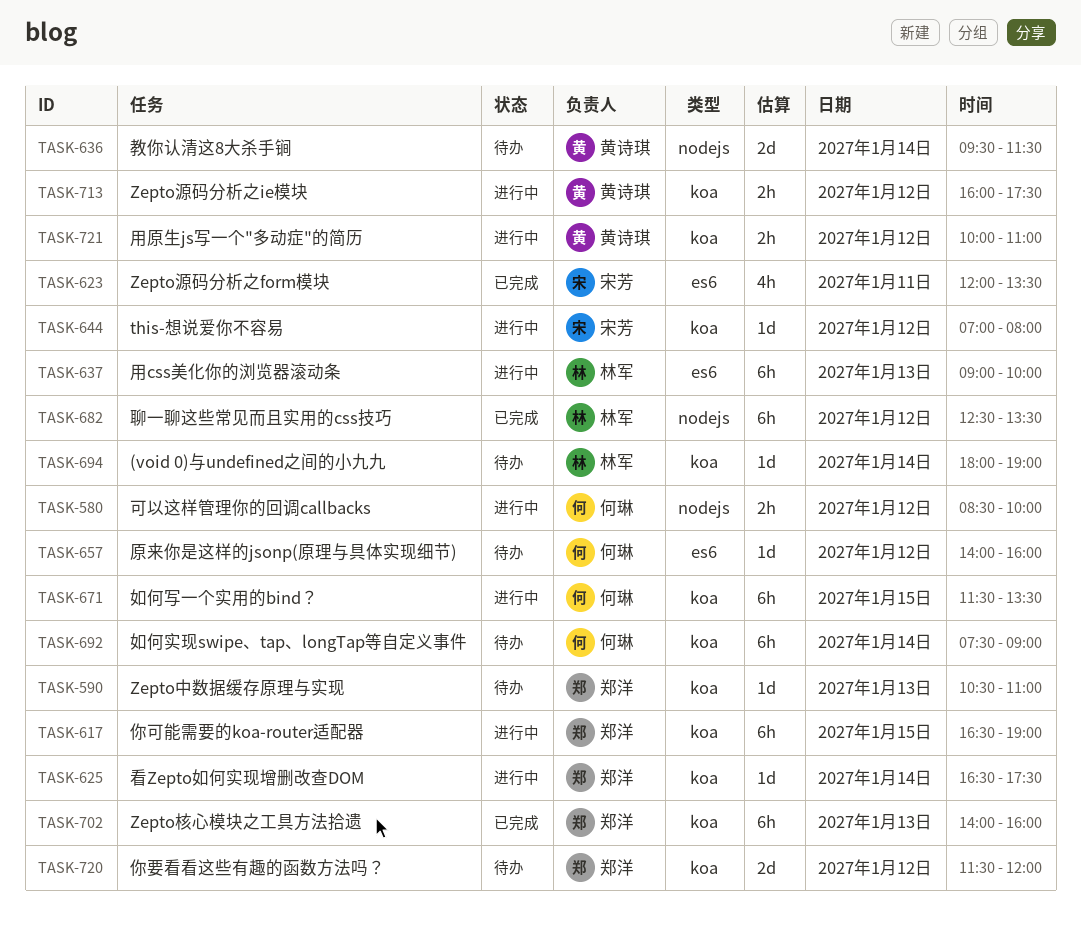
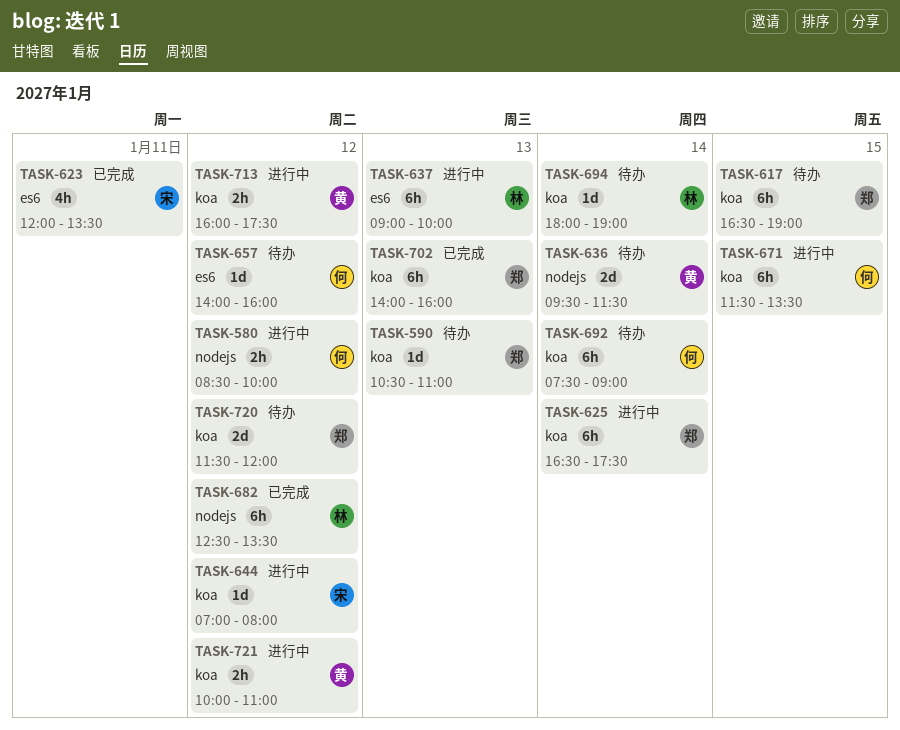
TASK-617, status: 进行中 -> 待办
TASK-625, estimate: 1d -> 6h

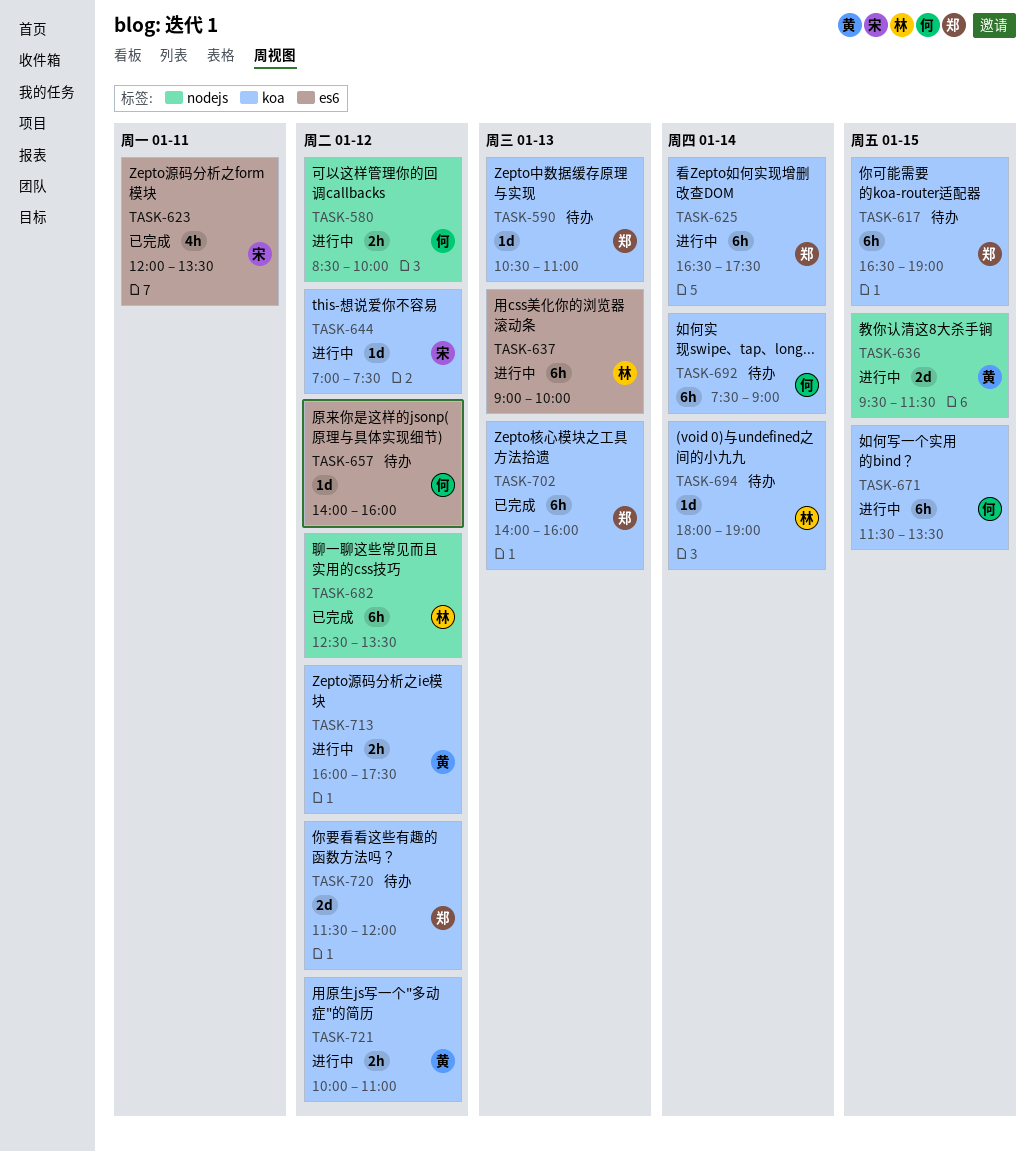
TASK-636, status: 待办 -> 进行中
TASK-636, day: Jan 14 -> Jan 15
TASK-644, ends: 08:00 -> 07:30

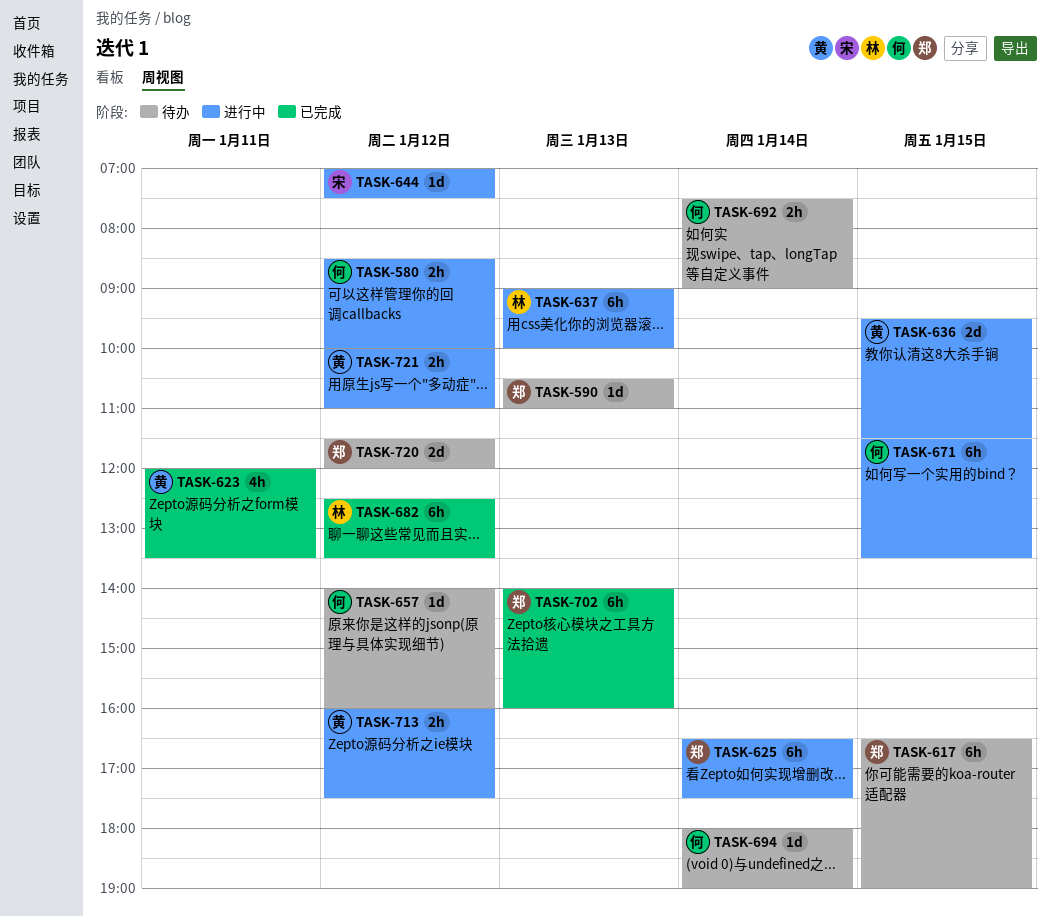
TASK-623, owner: 宋 -> 黄
TASK-692, estimate: 6h -> 2h
TASK-694, owner: 林 -> 何

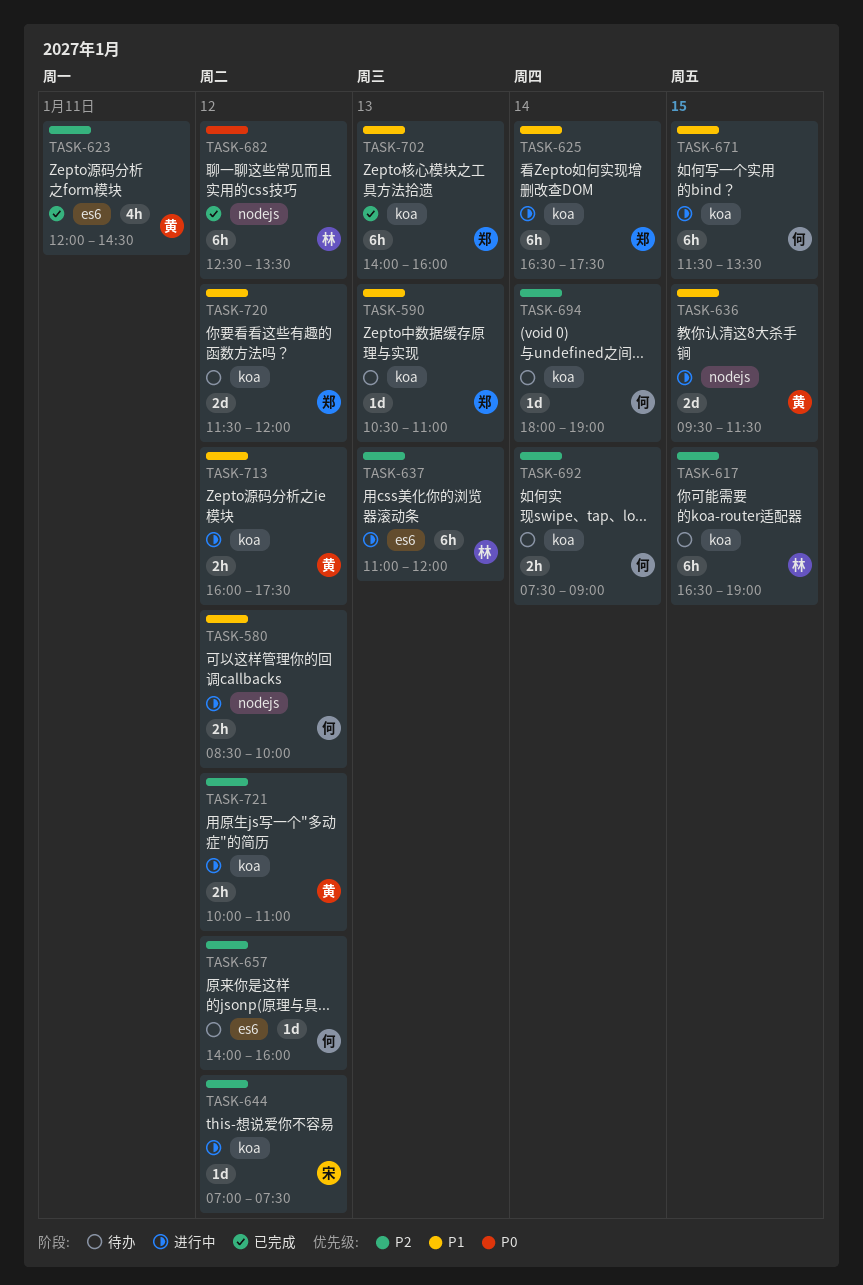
TASK-617, owner: 郑 -> 林
TASK-623, ends: 13:30 -> 14:30
TASK-637, begins: 09:00 -> 11:00
TASK-637, ends: 10:00 -> 12:00

